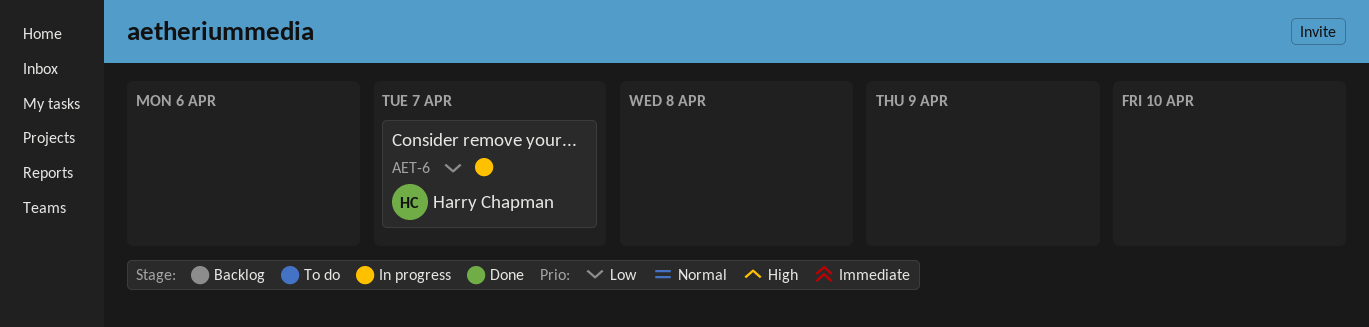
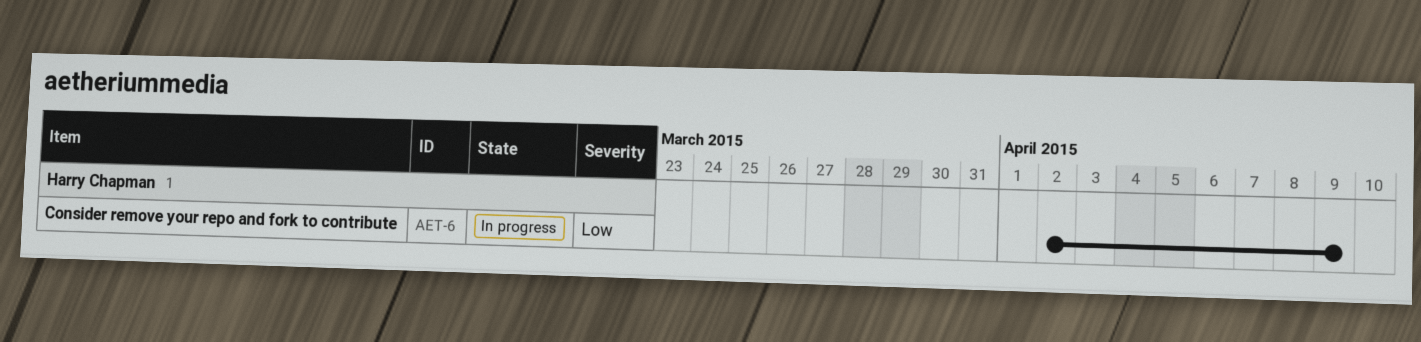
AET-6, due: Apr 7 -> Apr 9

